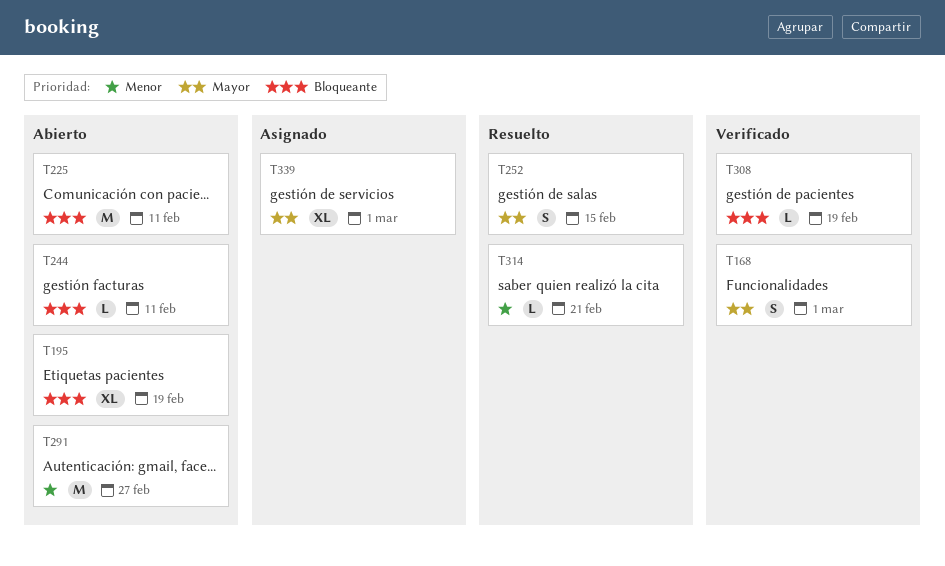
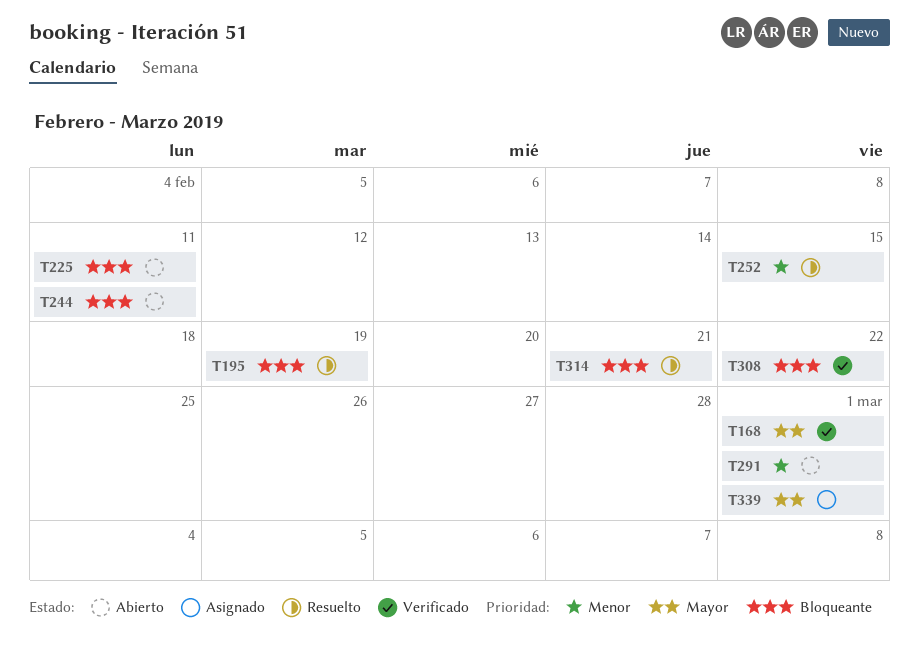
T195, status: Abierto -> Resuelto
T252, priority: Mayor -> Menor
T291, due: Feb 27 -> Mar 1
T308, due: Feb 19 -> Feb 22
T314, priority: Menor -> Bloqueante

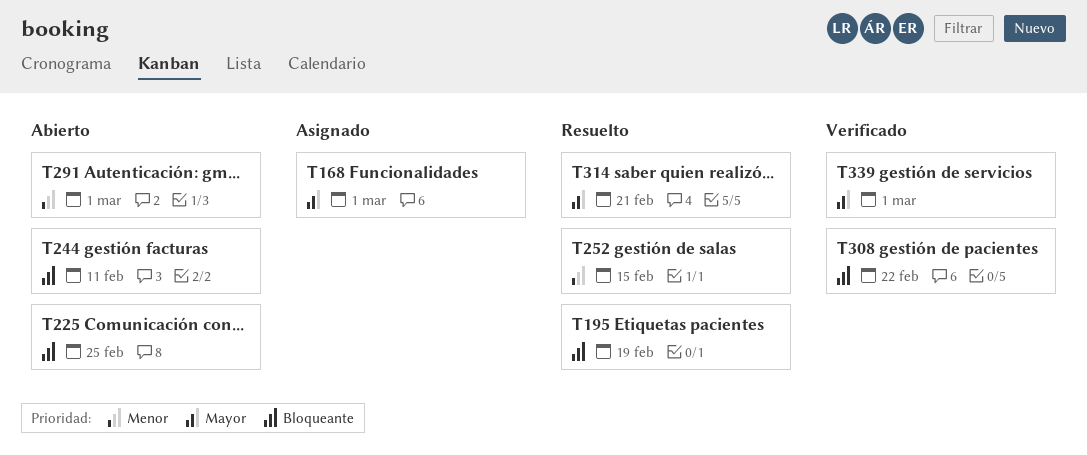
T168, status: Verificado -> Asignado
T225, due: Feb 11 -> Feb 25
T314, priority: Bloqueante -> Mayor
T339, status: Asignado -> Verificado

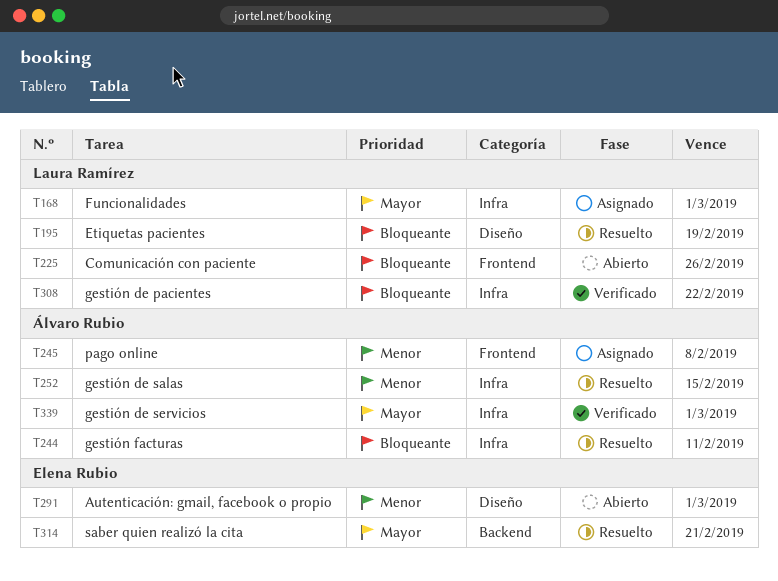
T225, due: Feb 25 -> Feb 26
T244, status: Abierto -> Resuelto
T245: none -> present

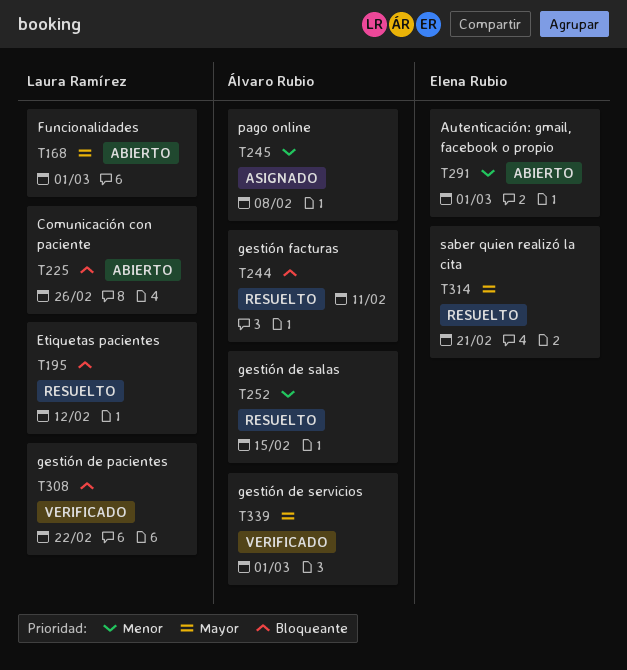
T168, status: Asignado -> Abierto
T195, due: Feb 19 -> Feb 12

